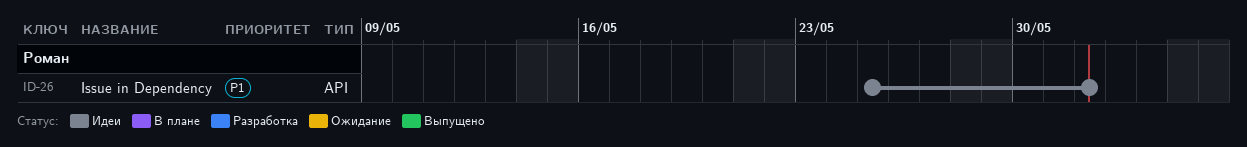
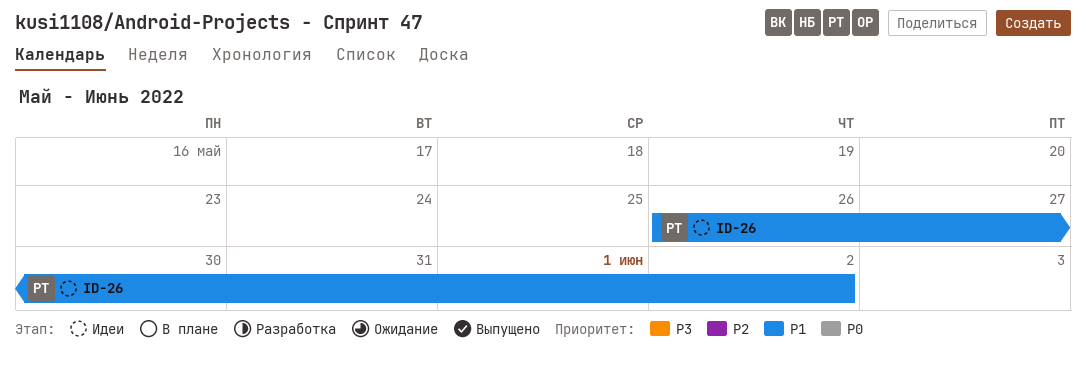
ID-26, start: May 25 -> May 26
ID-26, due: Jun 1 -> Jun 2

